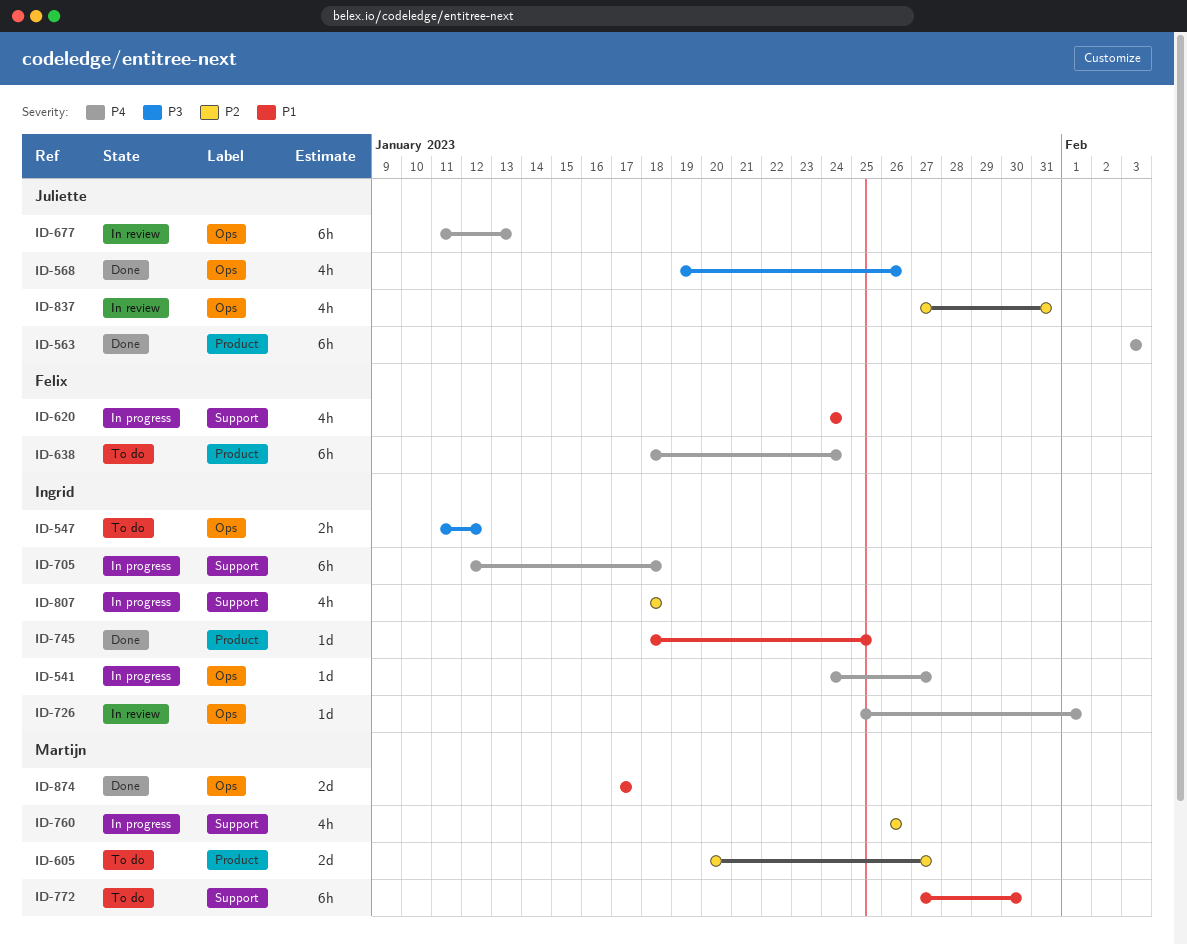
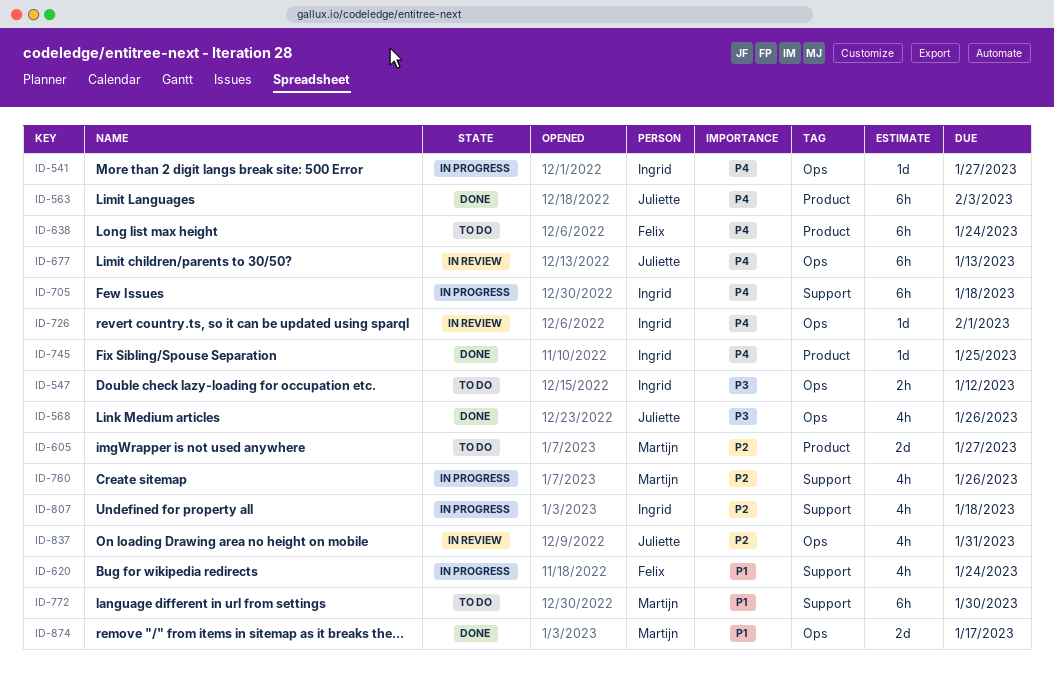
ID-745, priority: P1 -> P4

